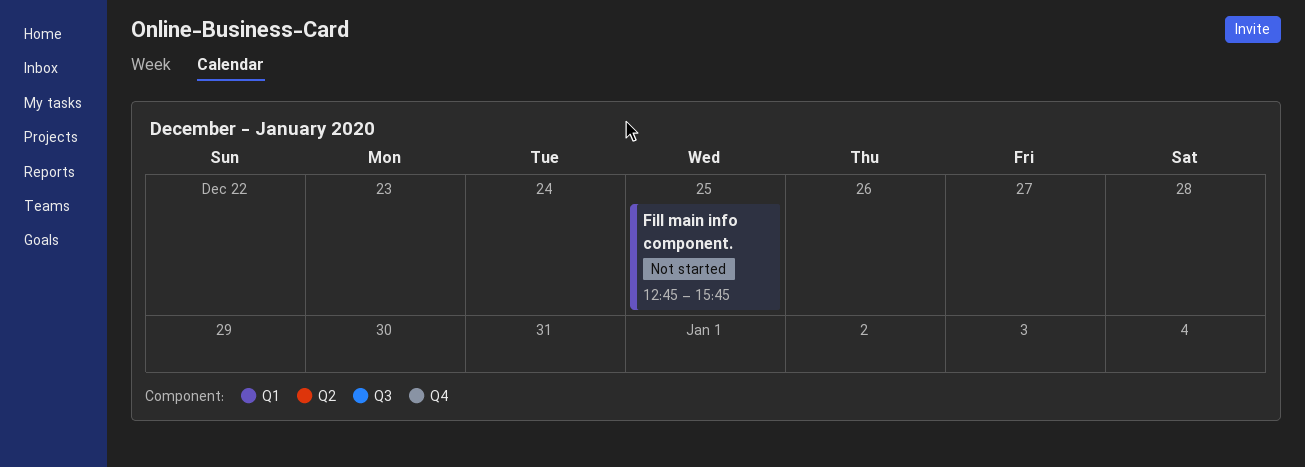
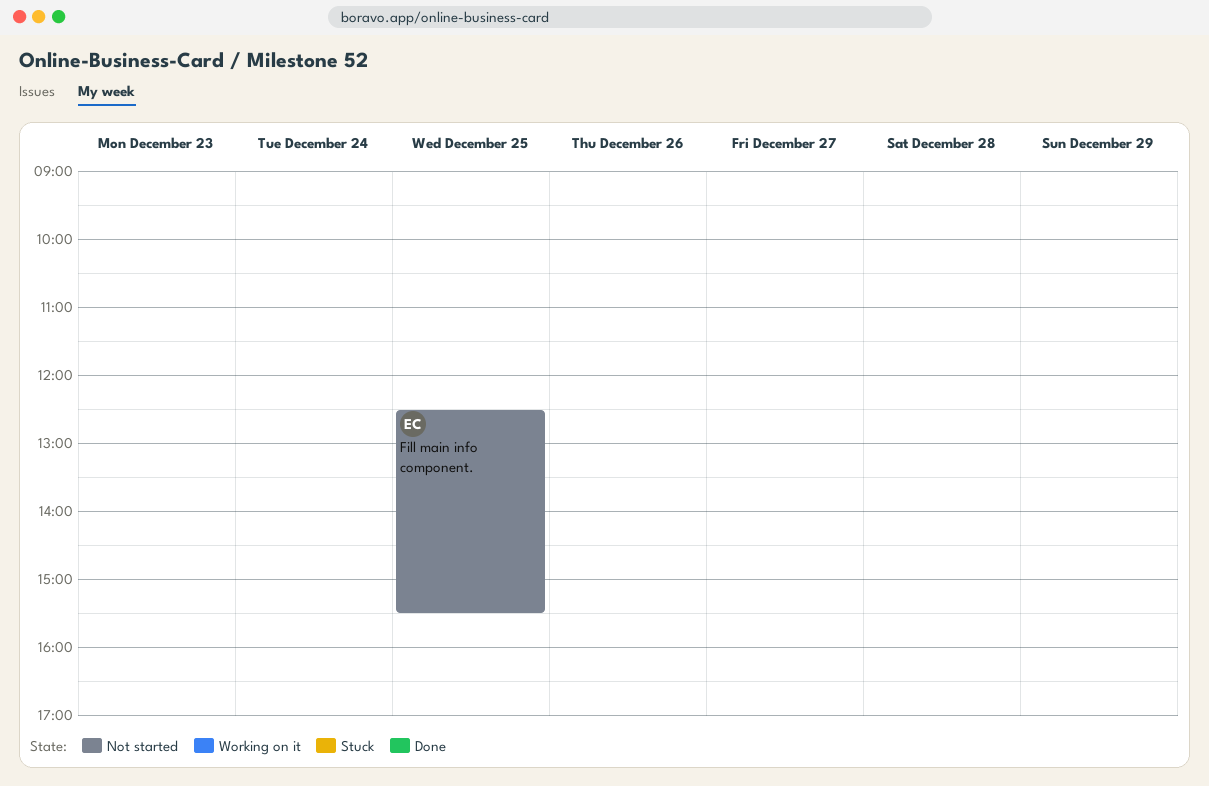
Fill main info component., begins: 12:45 -> 12:30
Fill main info component., ends: 15:45 -> 15:30

